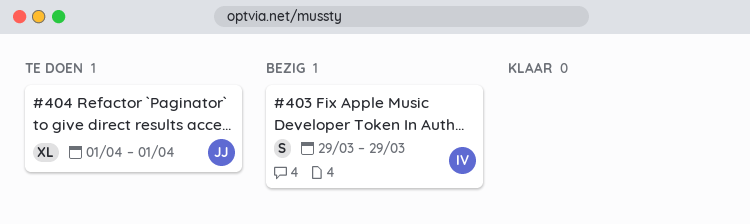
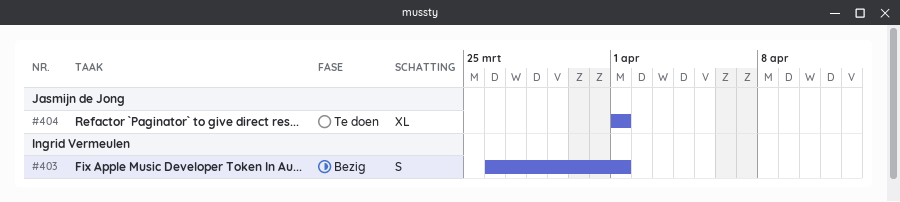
#403, start: Mar 29 -> Mar 26
#403, due: Mar 29 -> Apr 1

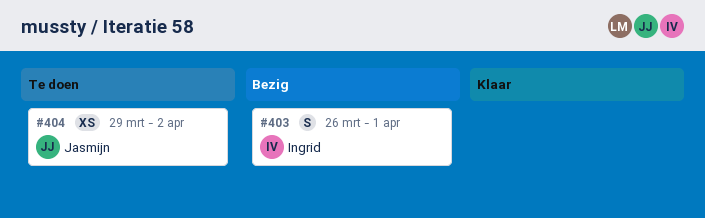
#404, estimate: XL -> XS
#404, start: Apr 1 -> Mar 29
#404, due: Apr 1 -> Apr 2

